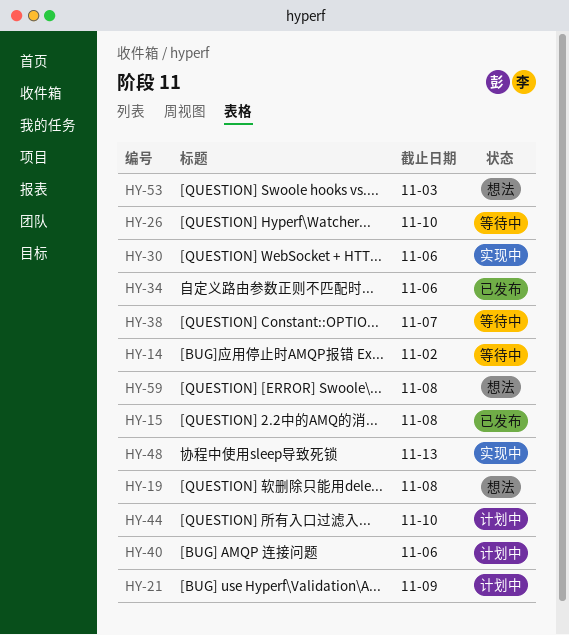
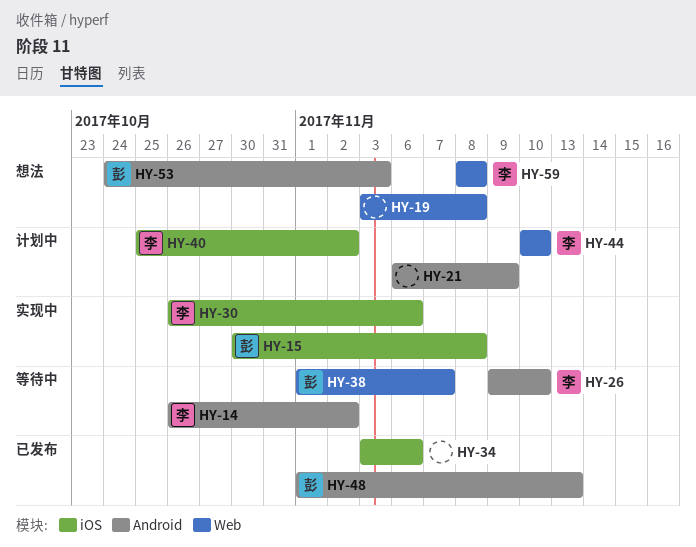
HY-15, status: 已发布 -> 实现中
HY-40, due: Nov 6 -> Nov 2
HY-48, status: 实现中 -> 已发布

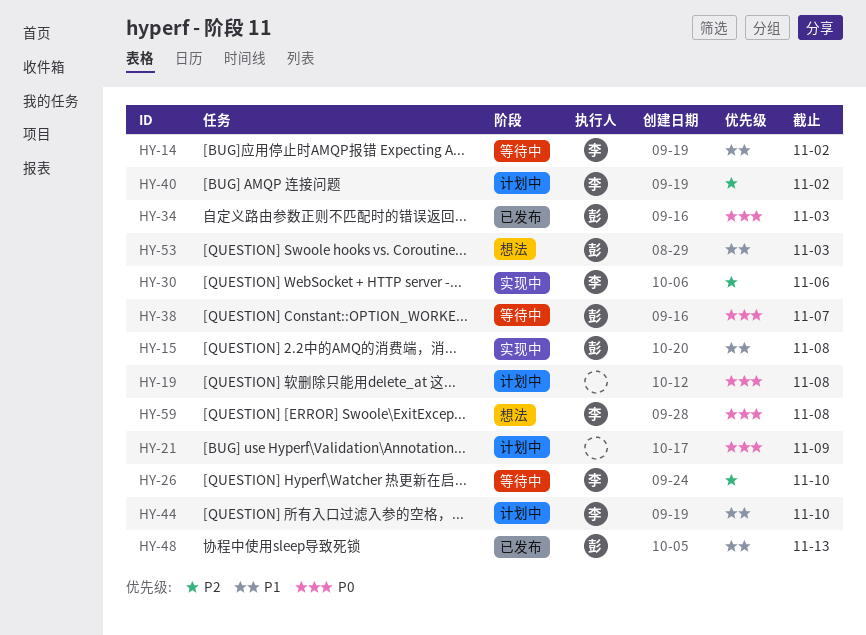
HY-19, status: 想法 -> 计划中
HY-34, owner: none -> 彭
HY-34, due: Nov 6 -> Nov 3

